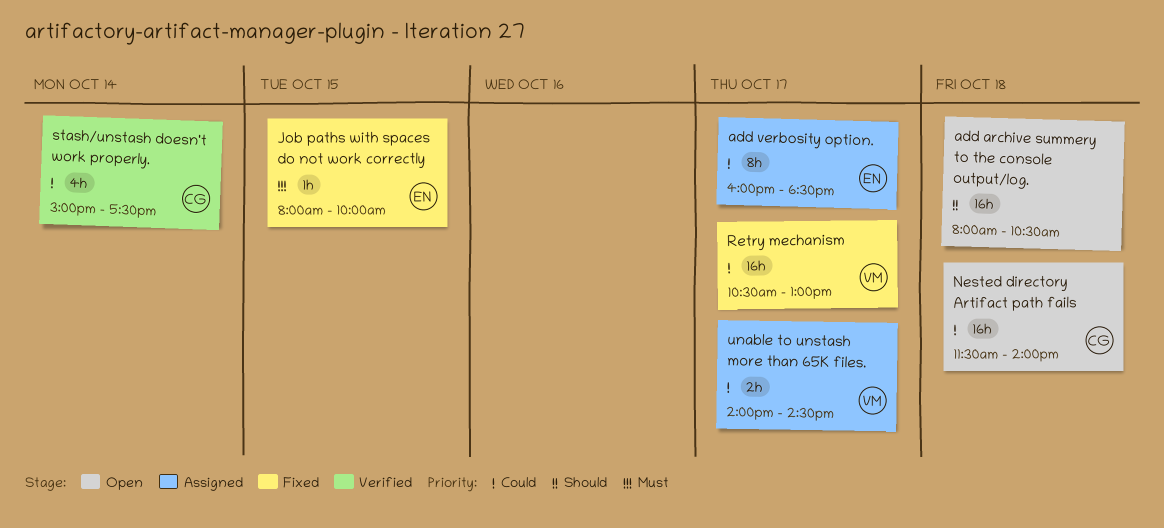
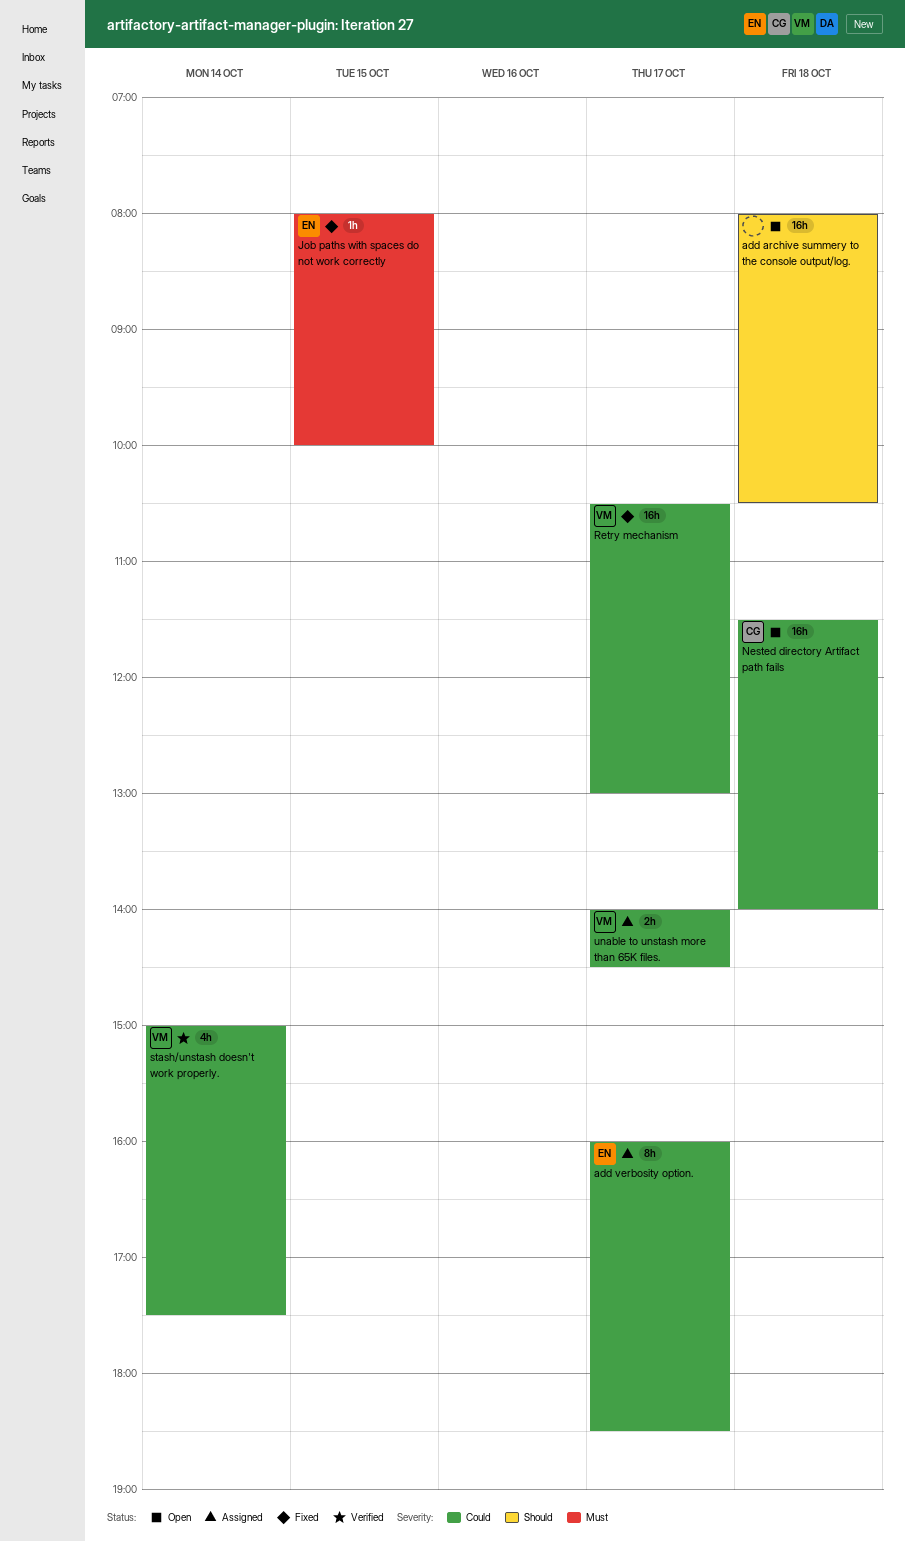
stash/unstash doesn't work properly., owner: CG -> VM

